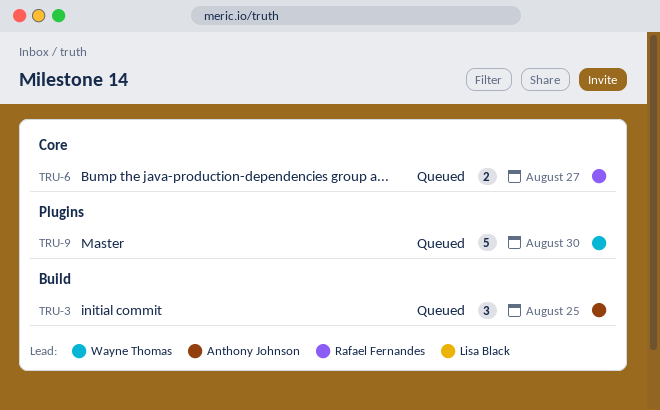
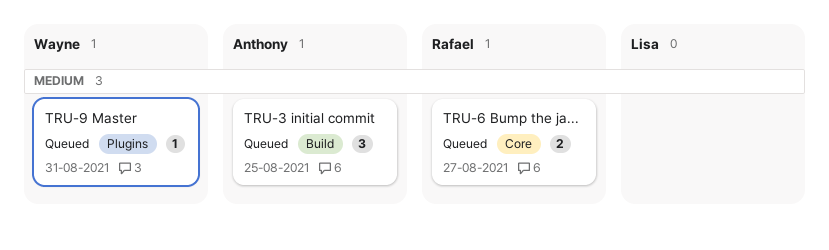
TRU-9, estimate: 5 -> 1
TRU-9, due: Aug 30 -> Aug 31

